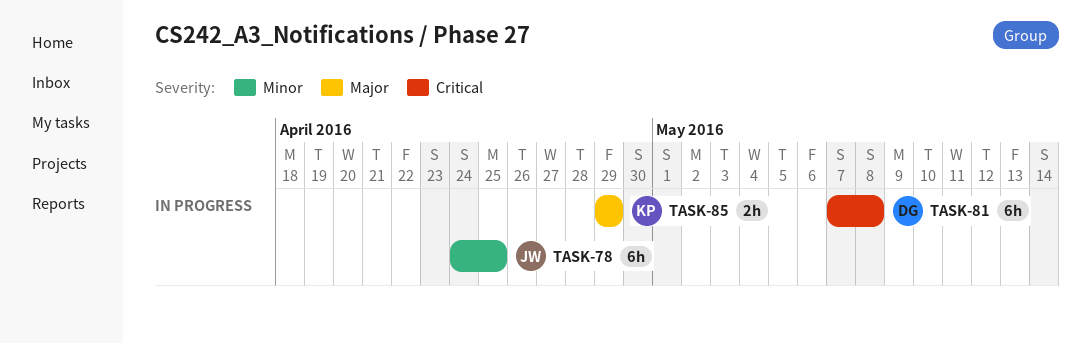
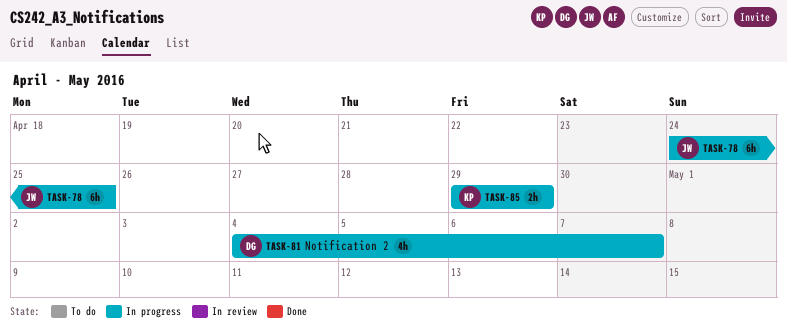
TASK-81, estimate: 6h -> 4h
TASK-81, start: May 7 -> May 4
TASK-81, due: May 8 -> May 7

